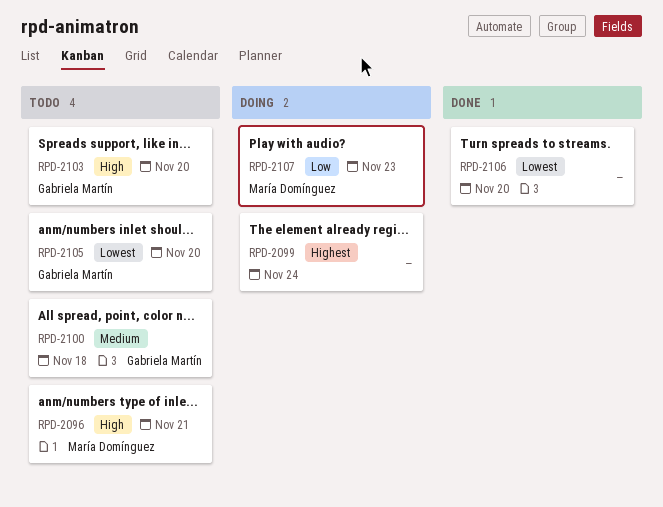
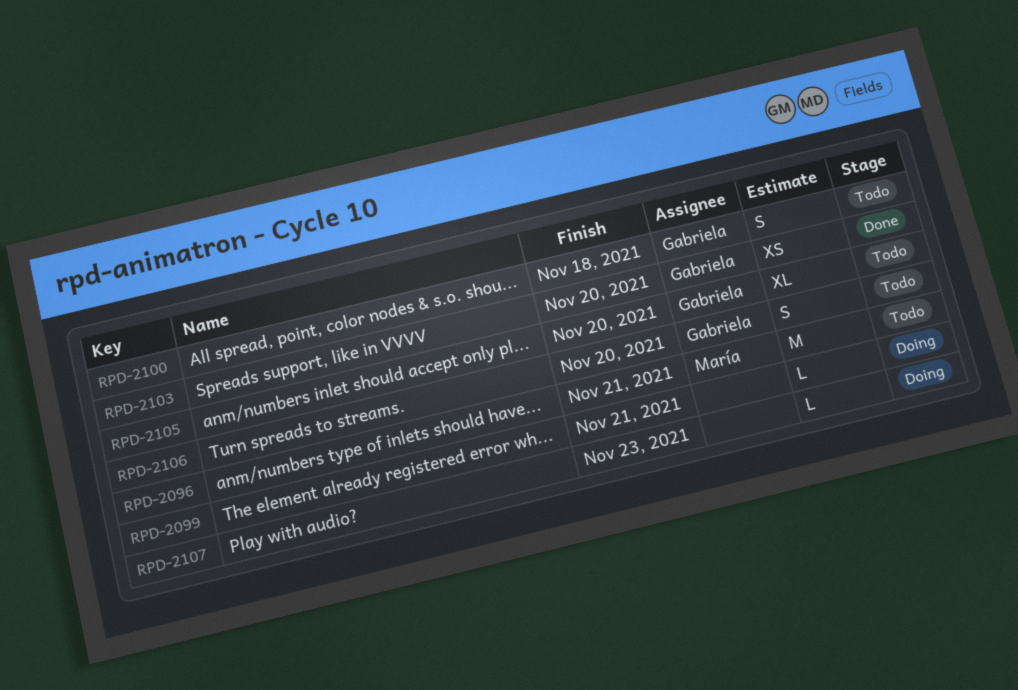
RPD-2099, due: Nov 24 -> Nov 21
RPD-2103, status: Todo -> Done
RPD-2106, status: Done -> Todo
RPD-2106, owner: none -> Gabriela Martín
RPD-2107, owner: María Domínguez -> none

